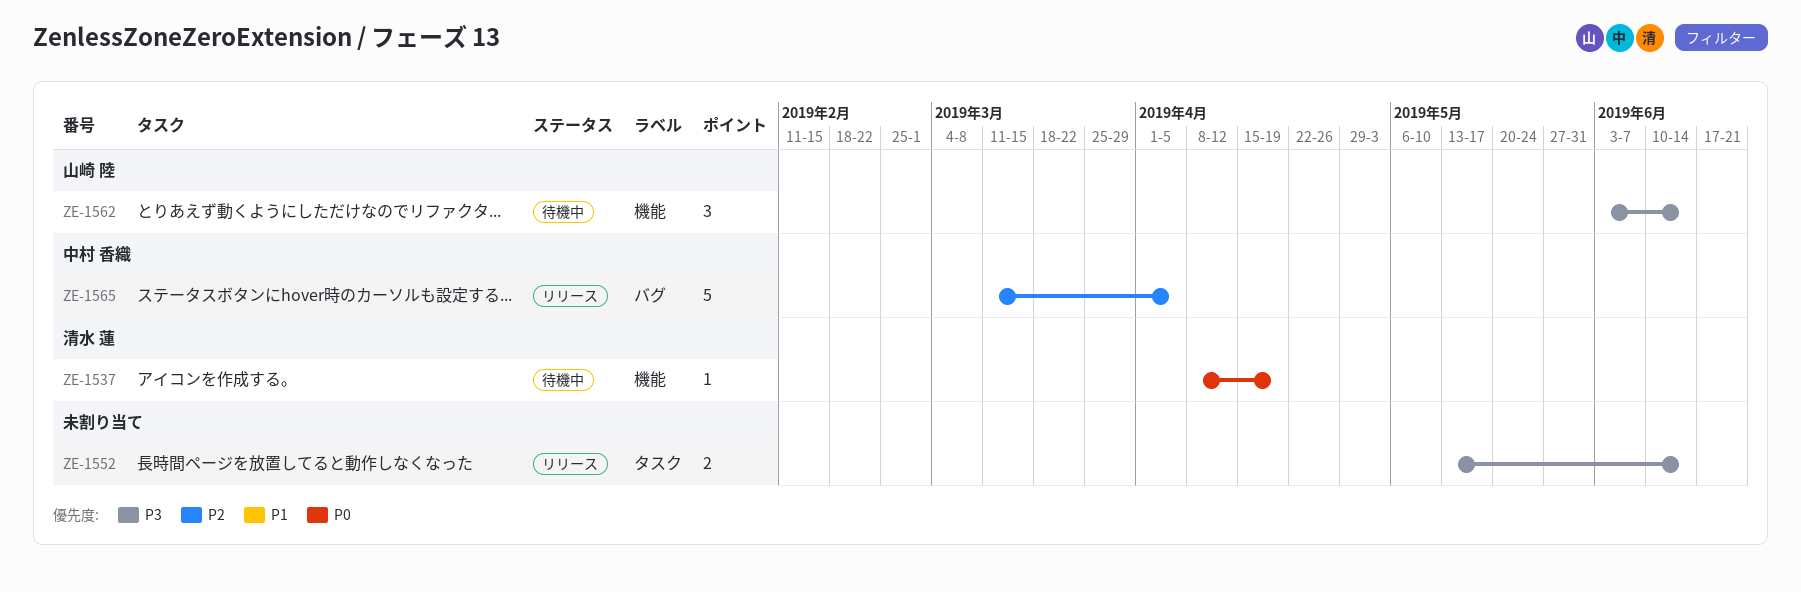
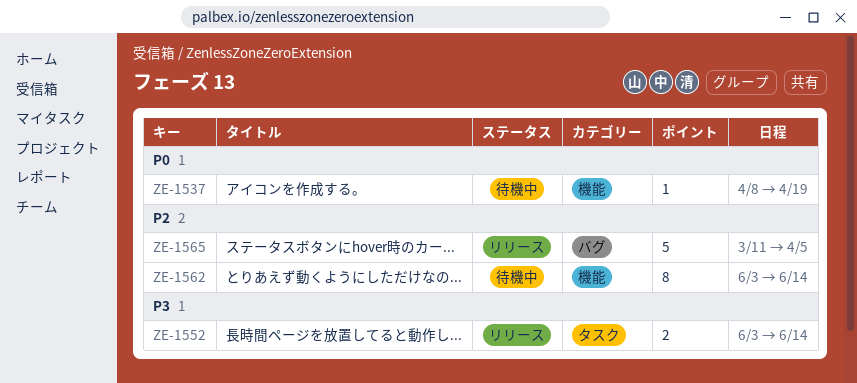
ZE-1552, start: May 13 -> Jun 3
ZE-1562, priority: P3 -> P2
ZE-1562, estimate: 3 -> 8

